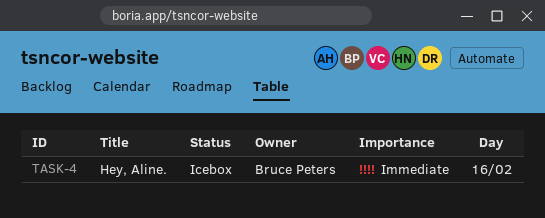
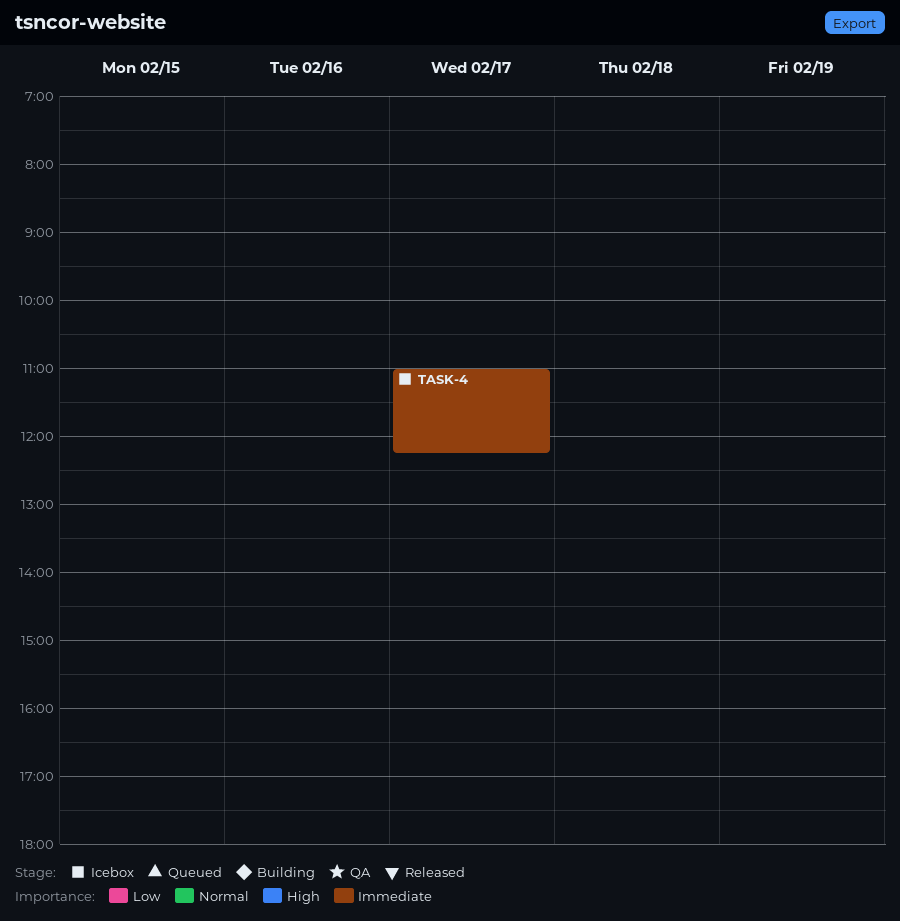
TASK-4, day: Feb 16 -> Feb 17

